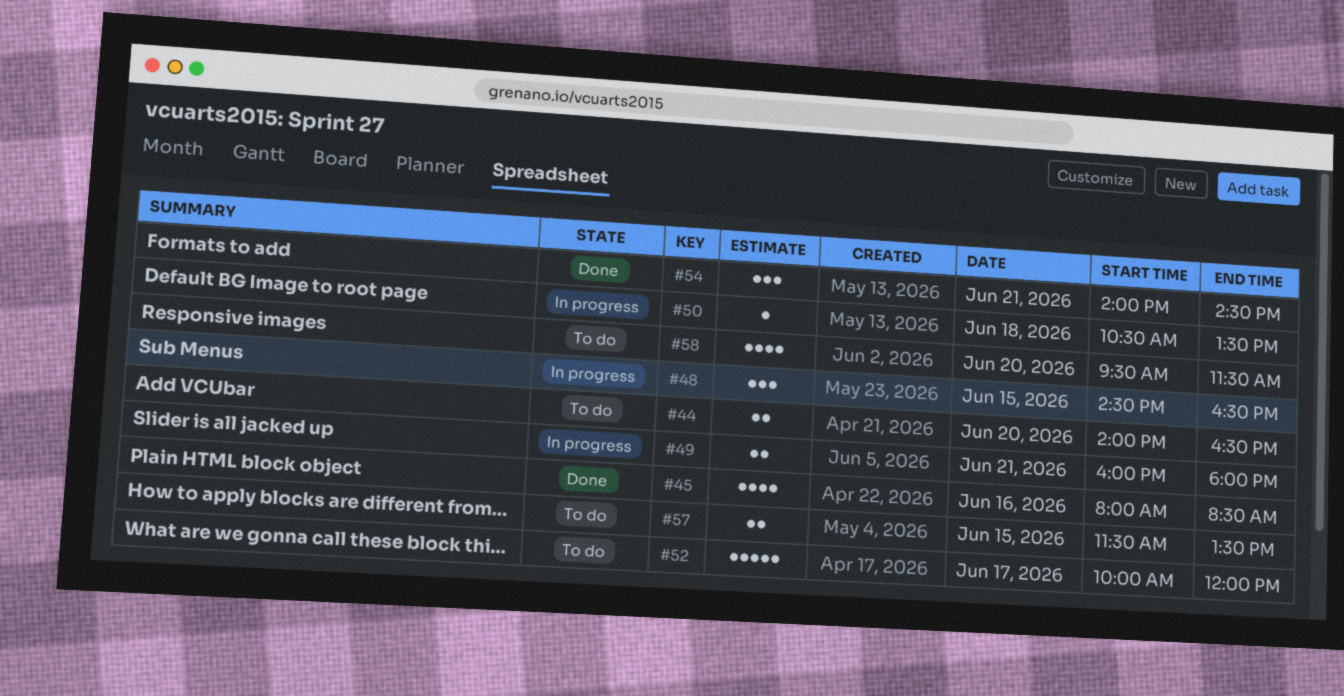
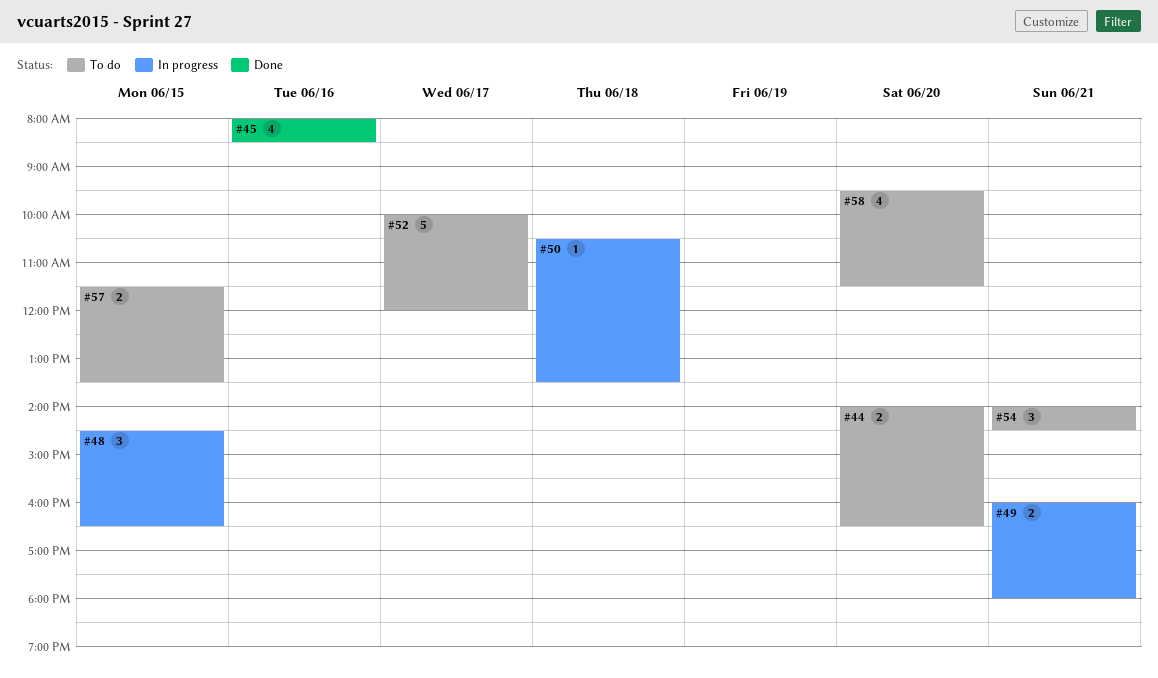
#54, status: Done -> To do

